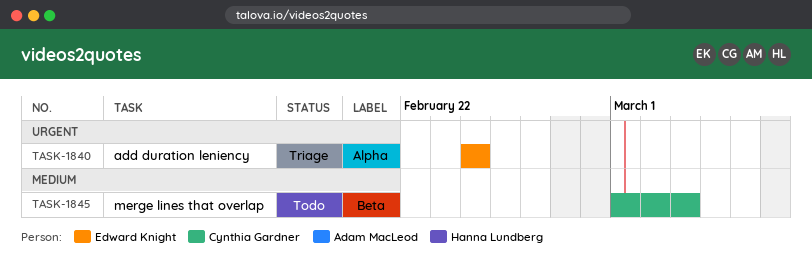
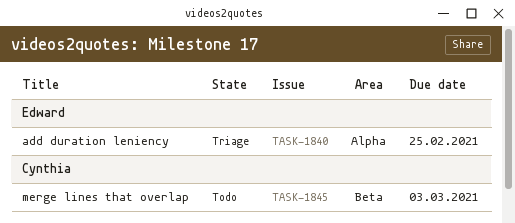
TASK-1840, due: Feb 24 -> Feb 25

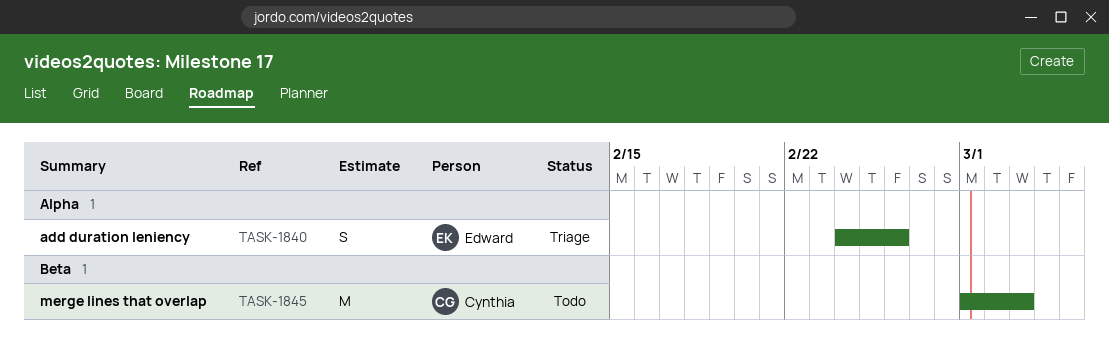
TASK-1840, due: Feb 25 -> Feb 26

